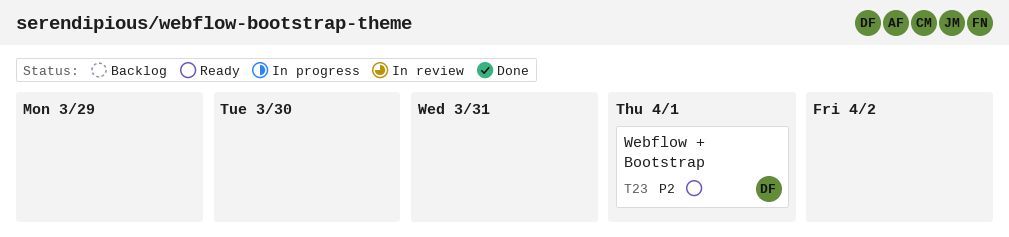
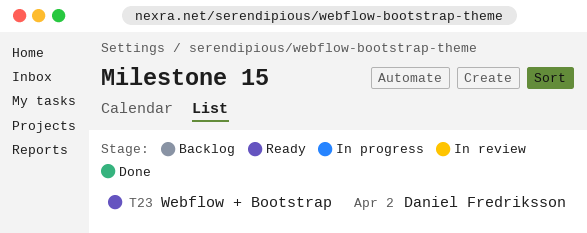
T23, due: Apr 1 -> Apr 2

